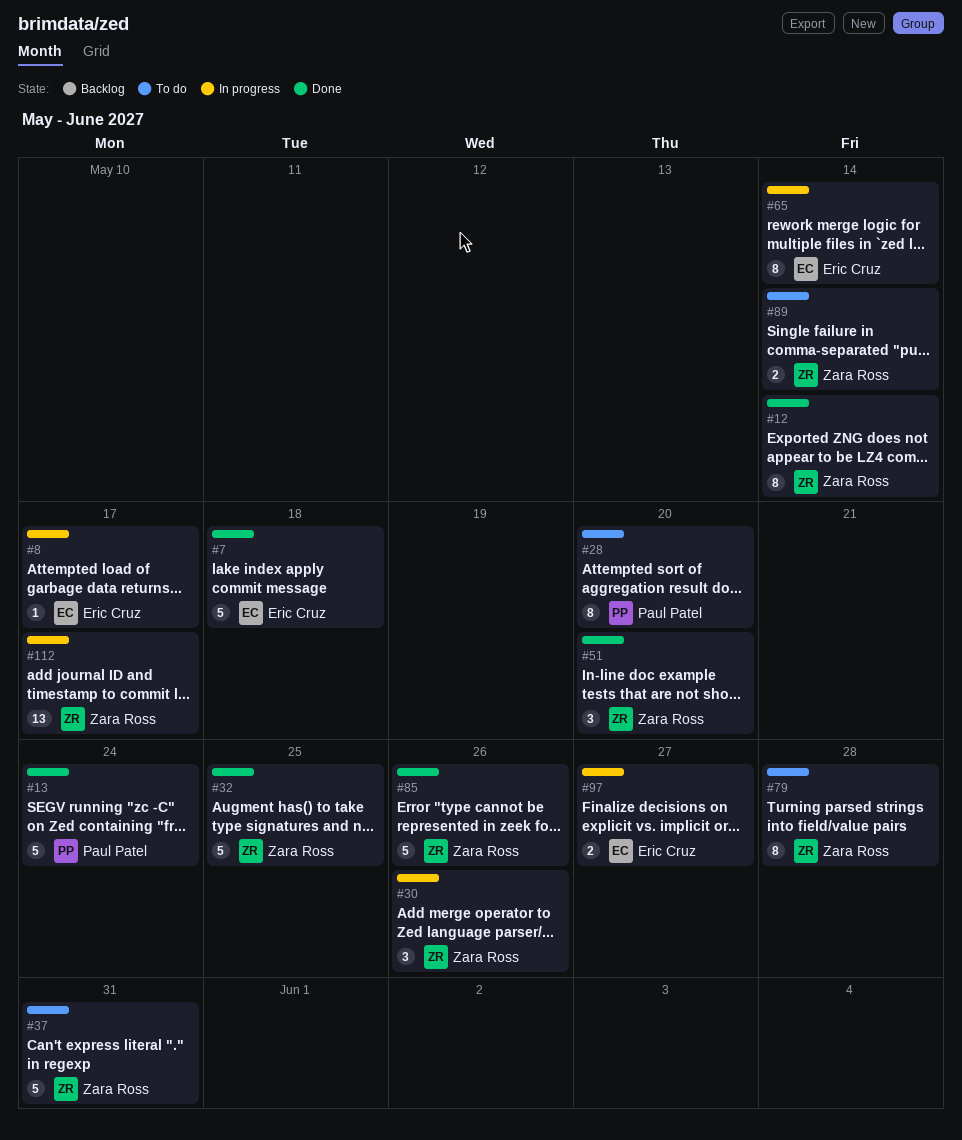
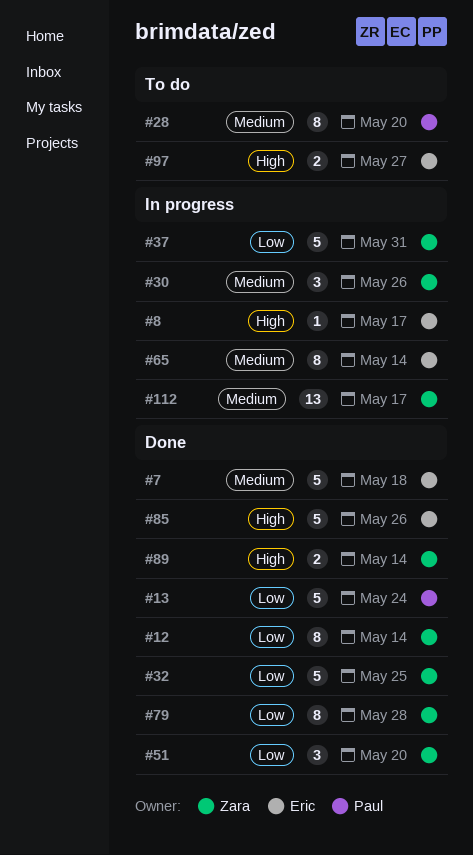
#37, status: To do -> In progress
#79, status: To do -> Done
#85, owner: Zara Ross -> Eric Cruz
#89, status: To do -> Done
#97, status: In progress -> To do

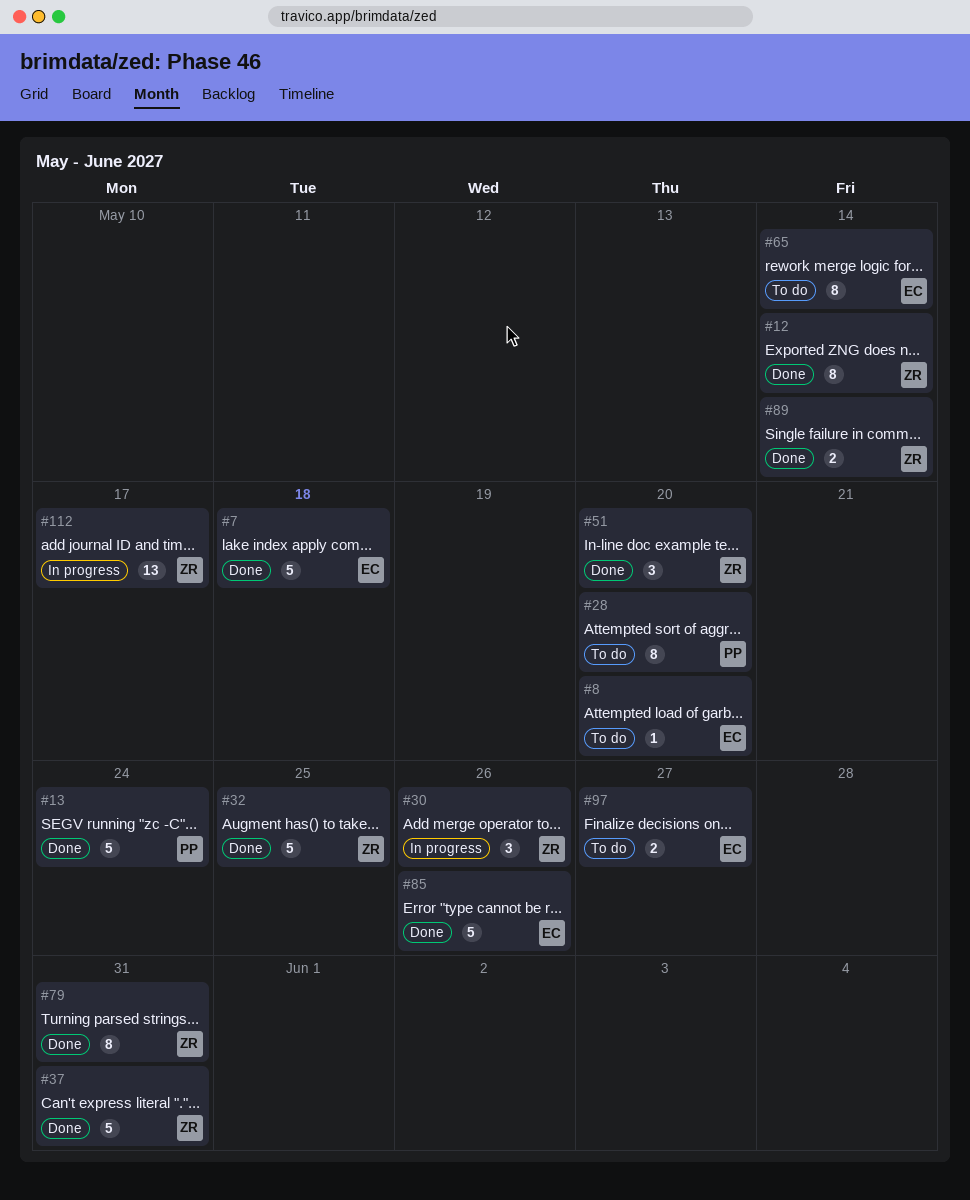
#8, status: In progress -> To do
#8, due: May 17 -> May 20
#37, status: In progress -> Done
#65, status: In progress -> To do
#79, due: May 28 -> May 31

